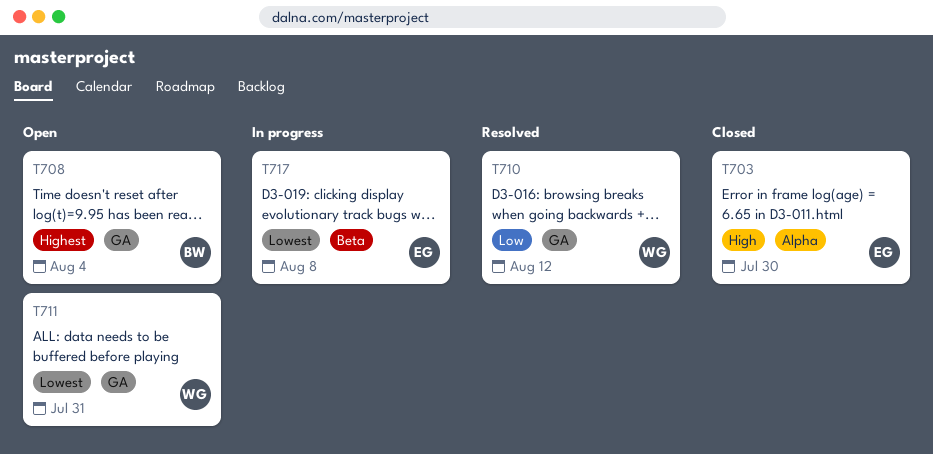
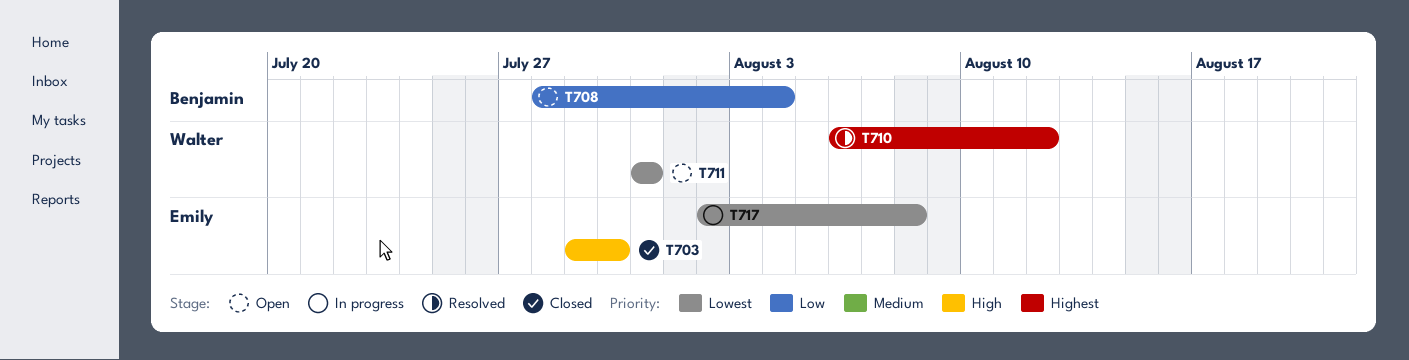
T708, priority: Highest -> Low
T710, priority: Low -> Highest

